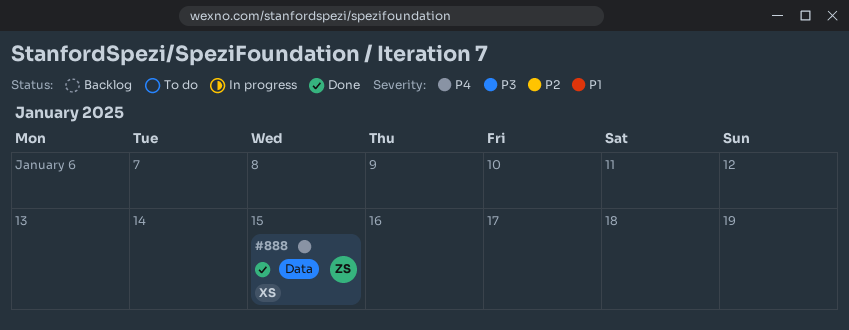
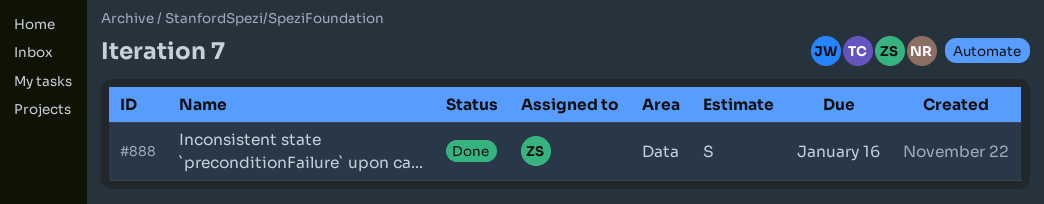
#888, estimate: XS -> S
#888, due: Jan 15 -> Jan 16

